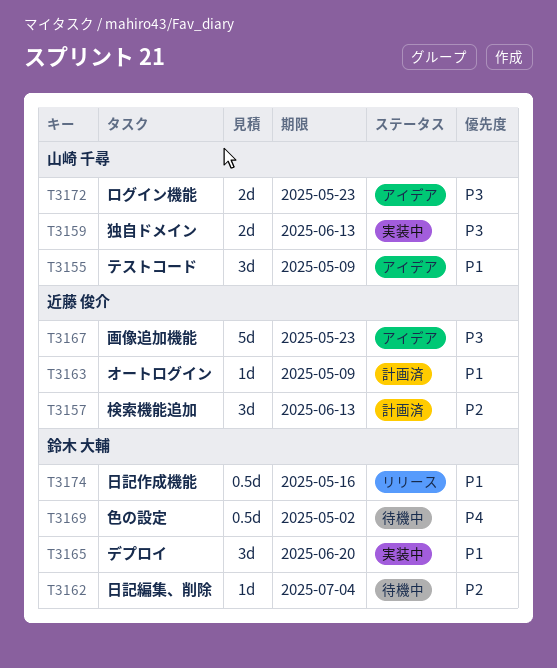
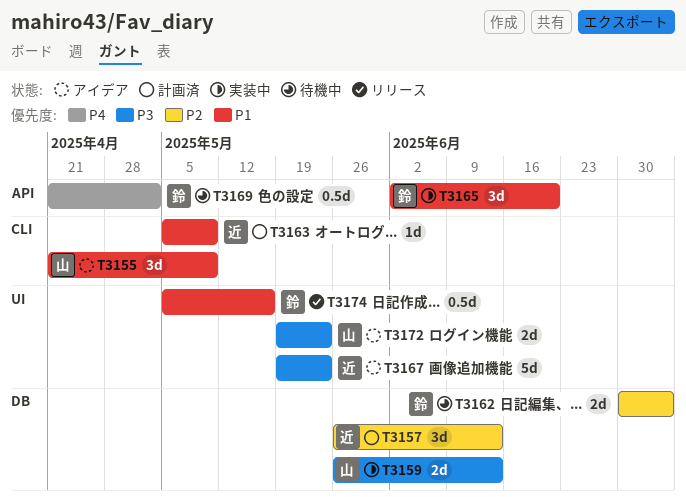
T3162, estimate: 1d -> 2d

